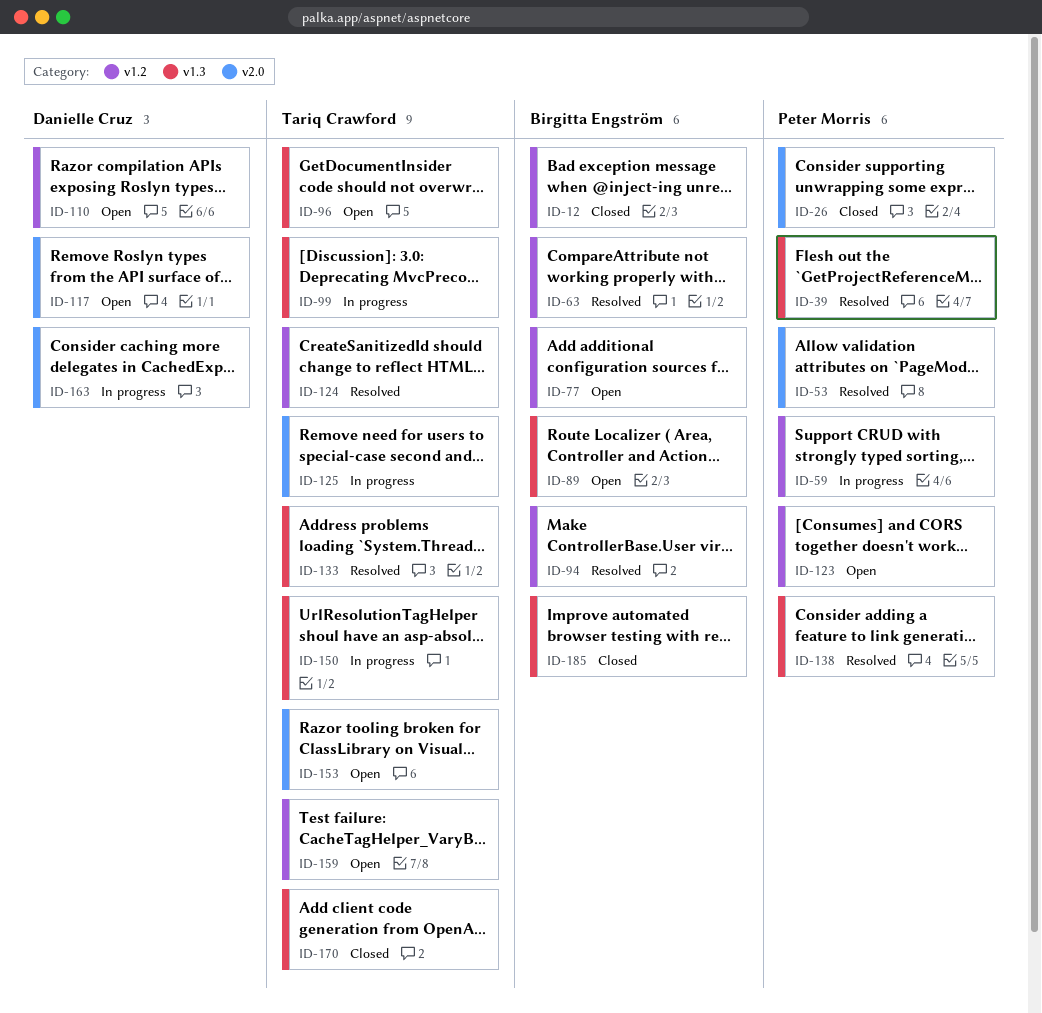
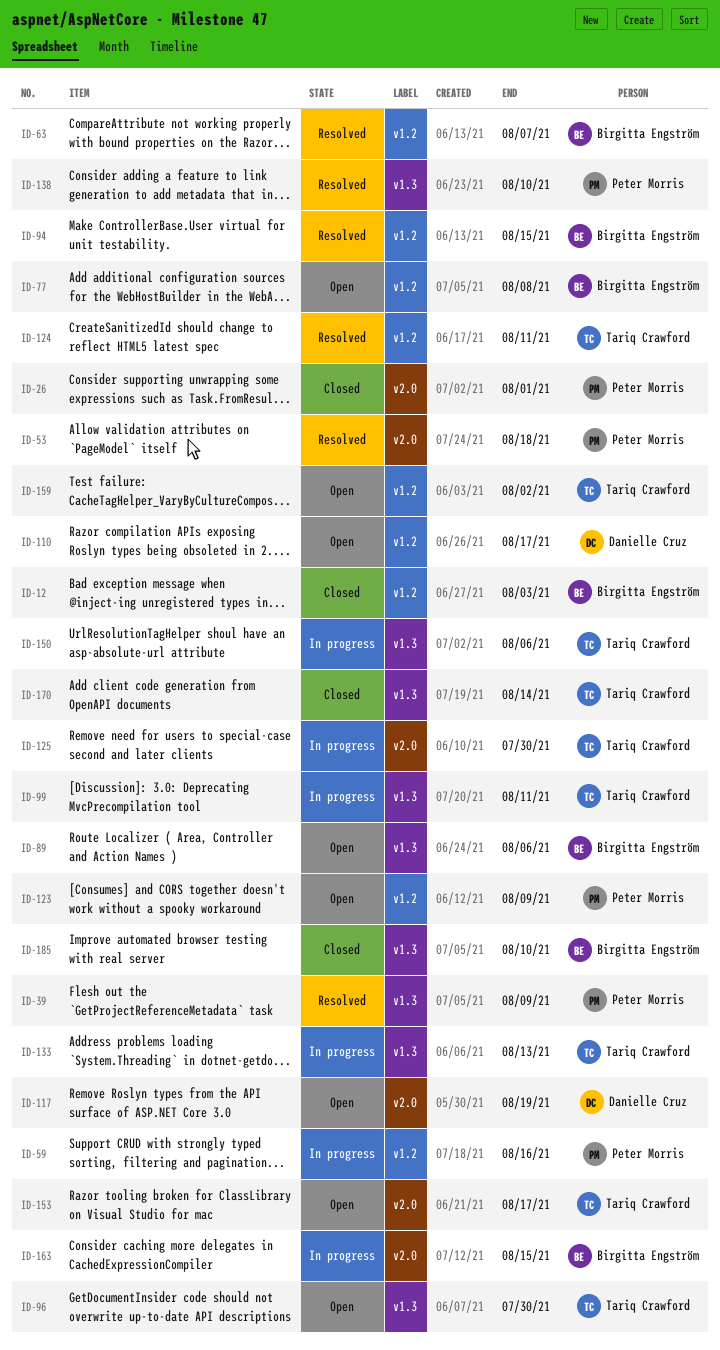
ID-133, status: Resolved -> In progress
ID-163, owner: Danielle Cruz -> Birgitta Engström

